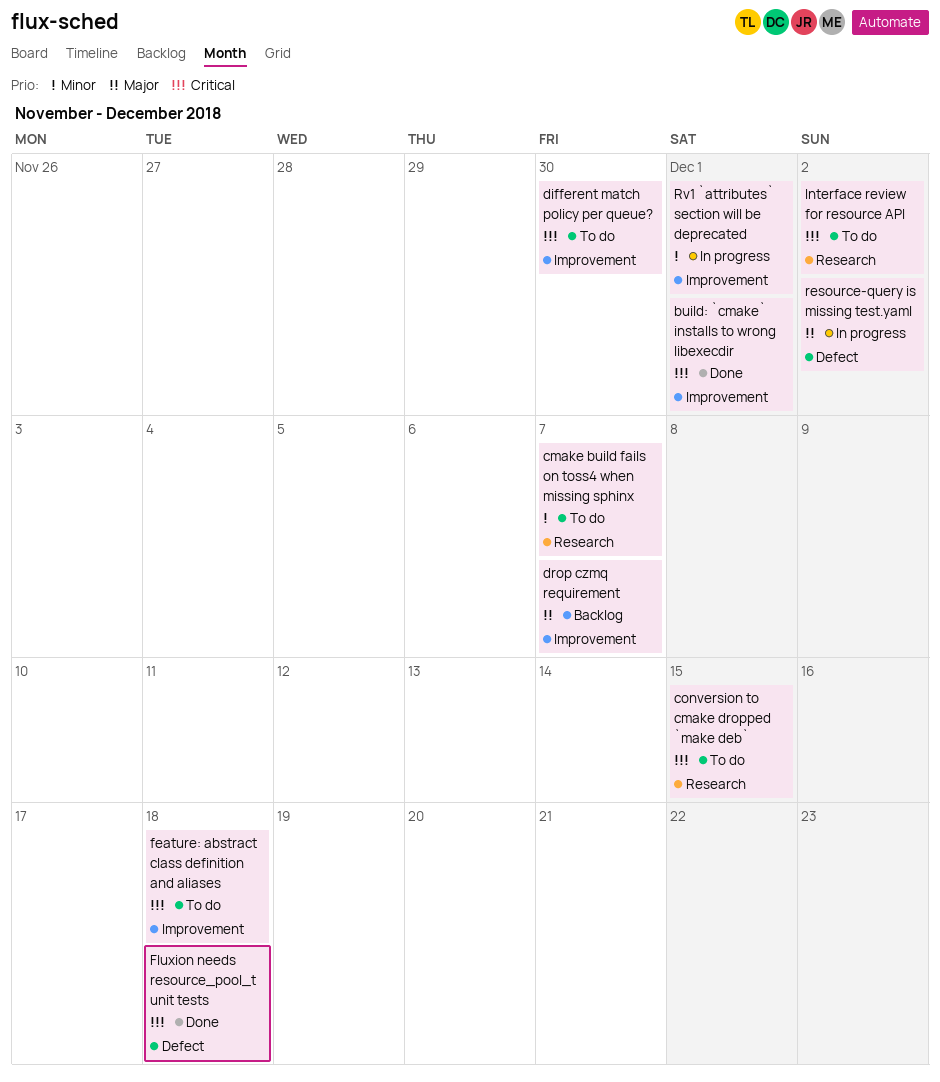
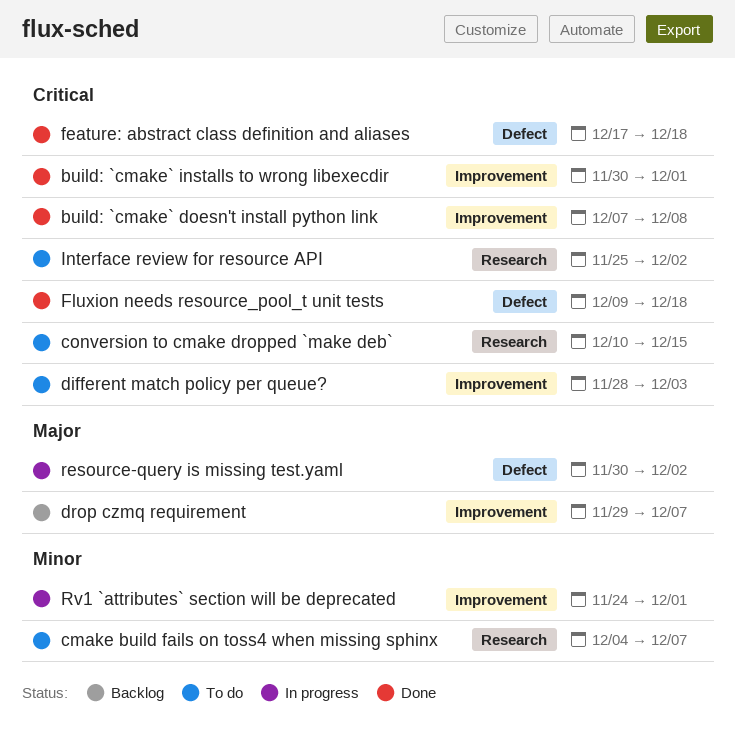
build: `cmake` doesn't install python link: none -> present
different match policy per queue?, due: Nov 30 -> Dec 3
feature: abstract class definition and aliases, status: To do -> Done
feature: abstract class definition and aliases, label: Improvement -> Defect

